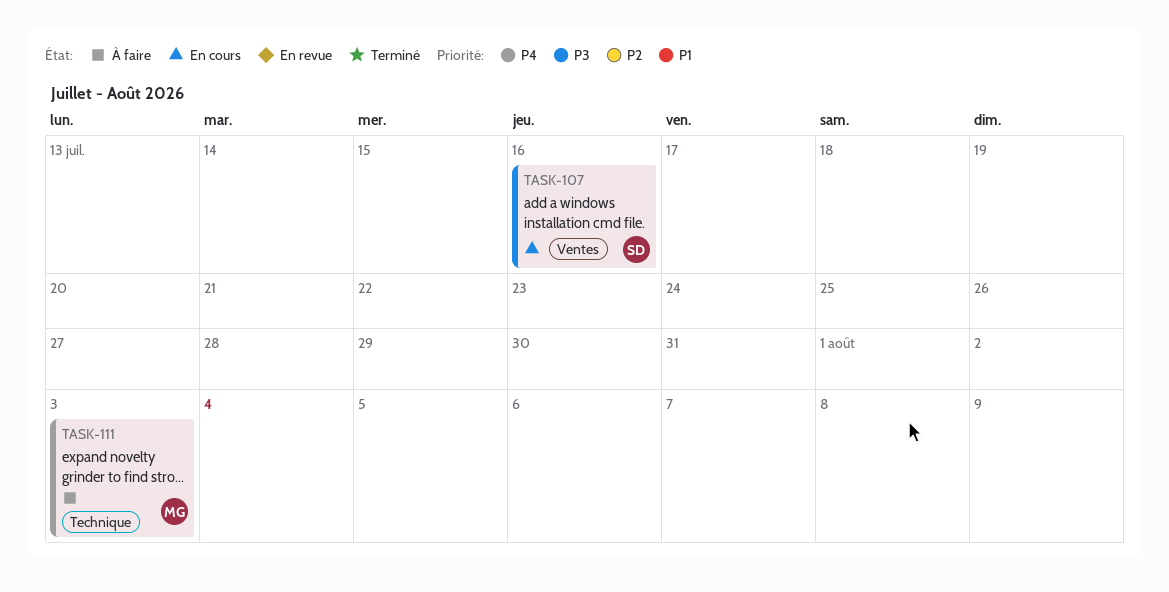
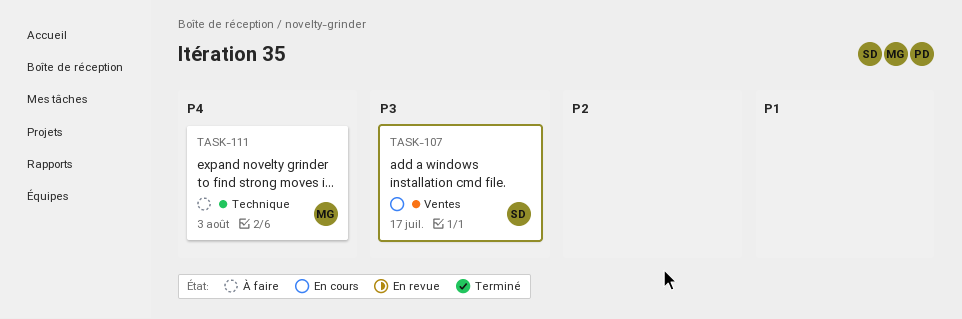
TASK-107, due: Jul 16 -> Jul 17

